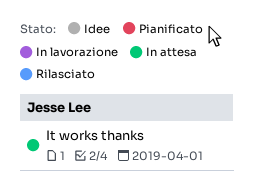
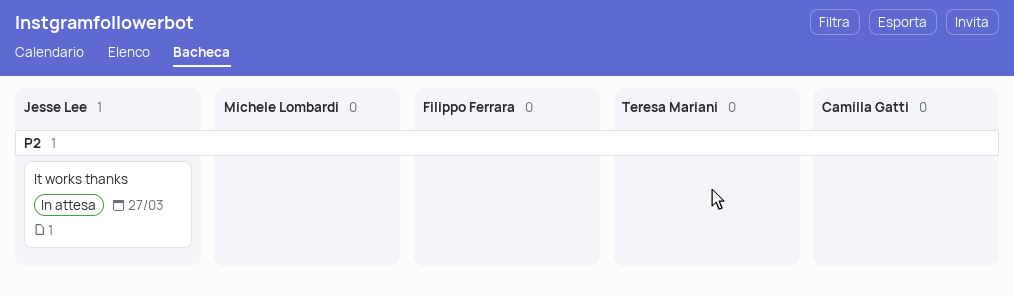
It works thanks, due: Apr 1 -> Mar 27

